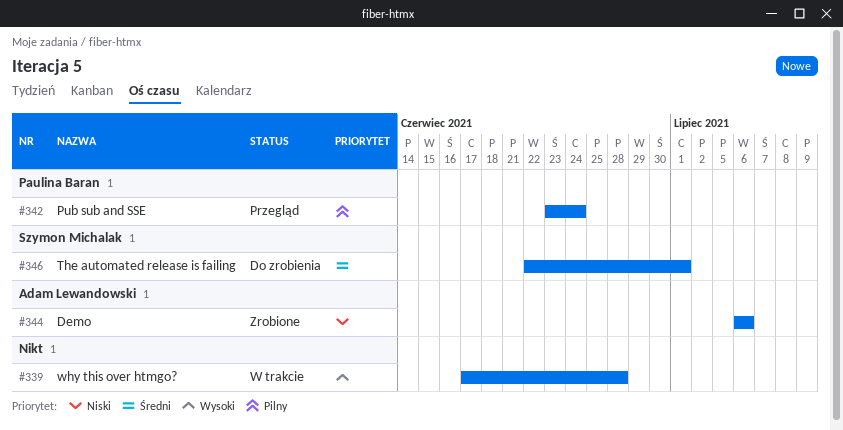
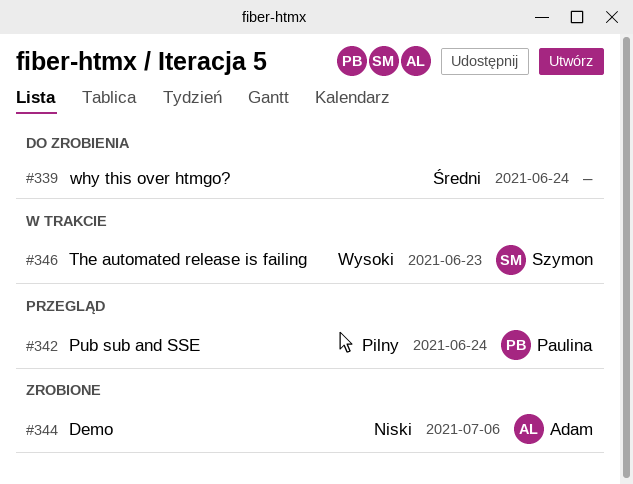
#339, status: W trakcie -> Do zrobienia
#339, priority: Wysoki -> Średni
#339, due: Jun 28 -> Jun 24
#346, status: Do zrobienia -> W trakcie
#346, priority: Średni -> Wysoki
#346, due: Jul 1 -> Jun 23

